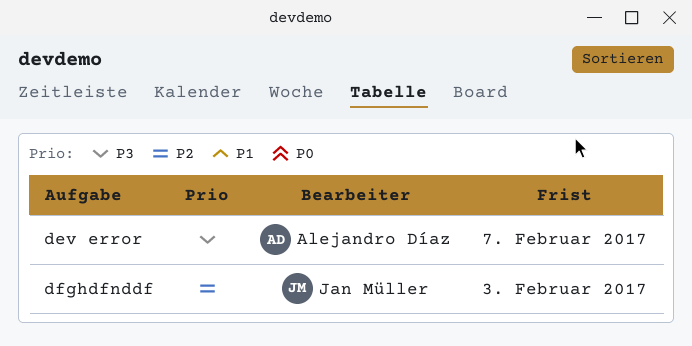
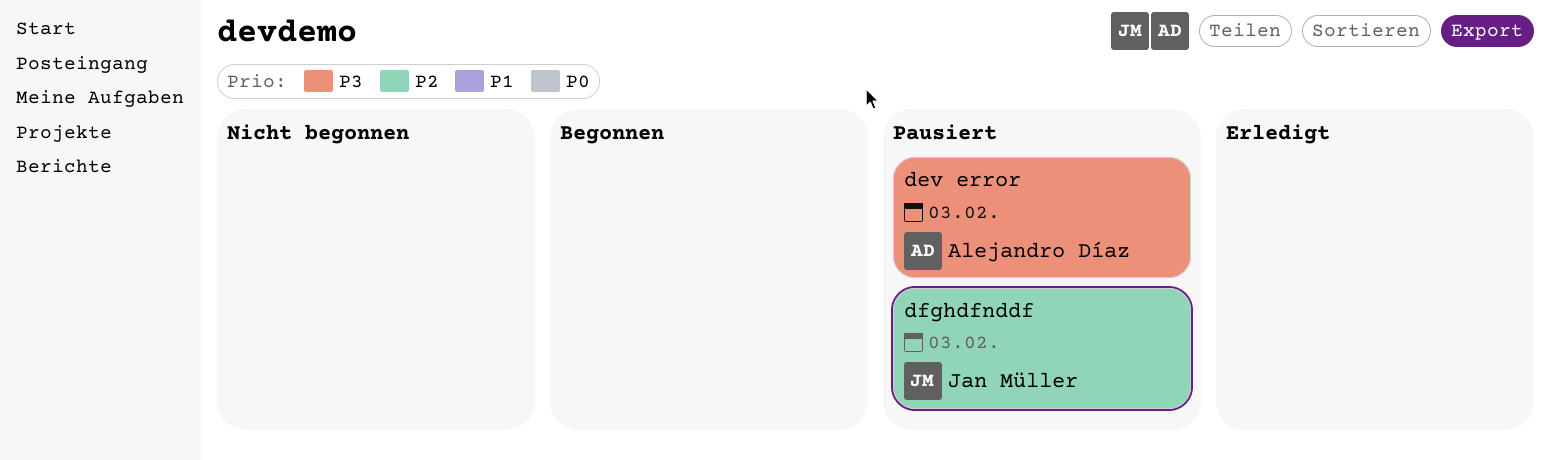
dev error, due: Feb 7 -> Feb 3

